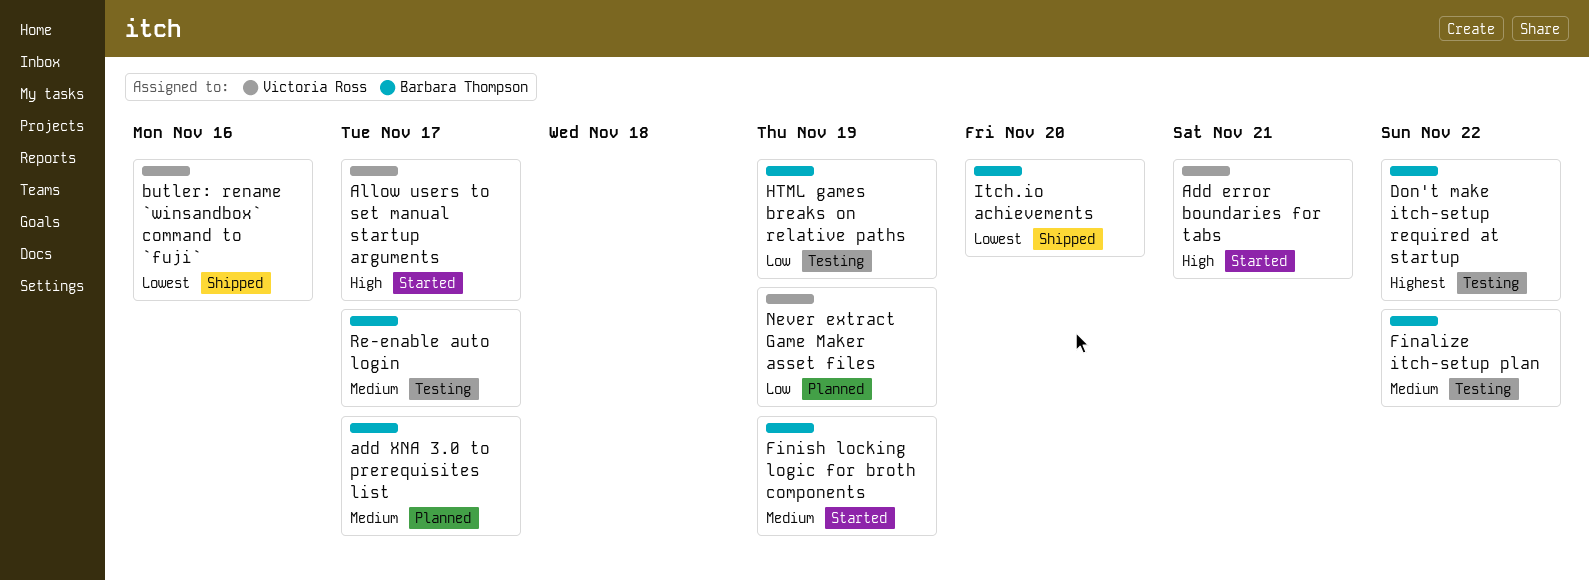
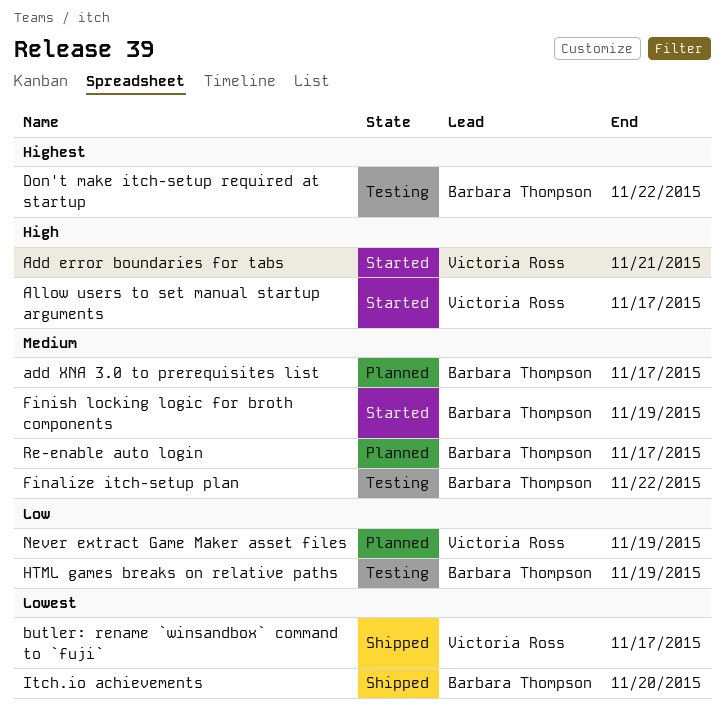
butler: rename `winsandbox` command to `fuji`, due: Nov 16 -> Nov 17
Re-enable auto login, status: Testing -> Planned

